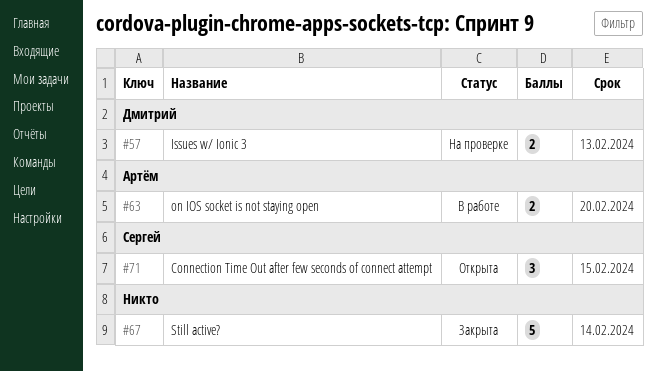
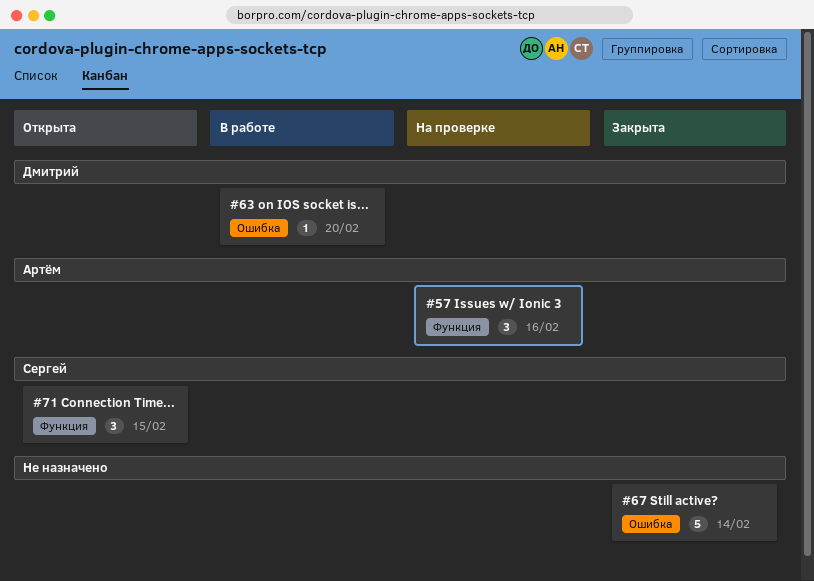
#57, owner: Дмитрий -> Артём
#57, estimate: 2 -> 3
#57, due: Feb 13 -> Feb 16
#63, owner: Артём -> Дмитрий
#63, estimate: 2 -> 1

